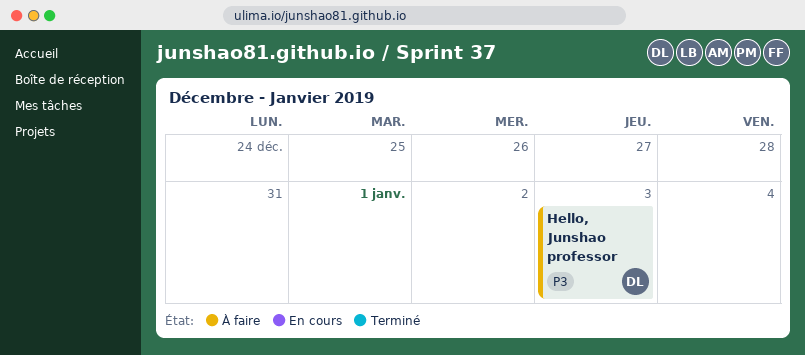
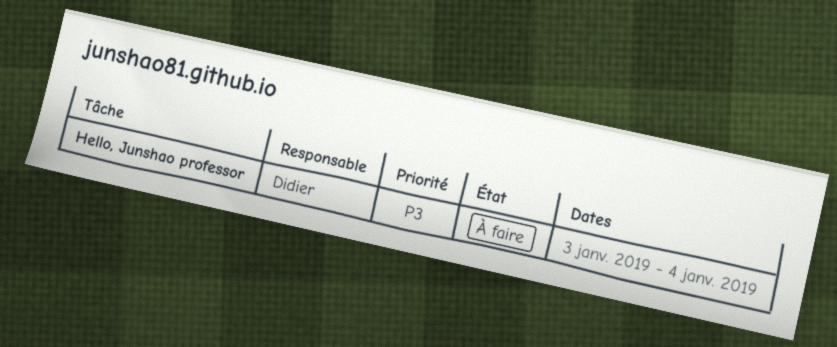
Hello, Junshao professor, due: Jan 3 -> Jan 4

